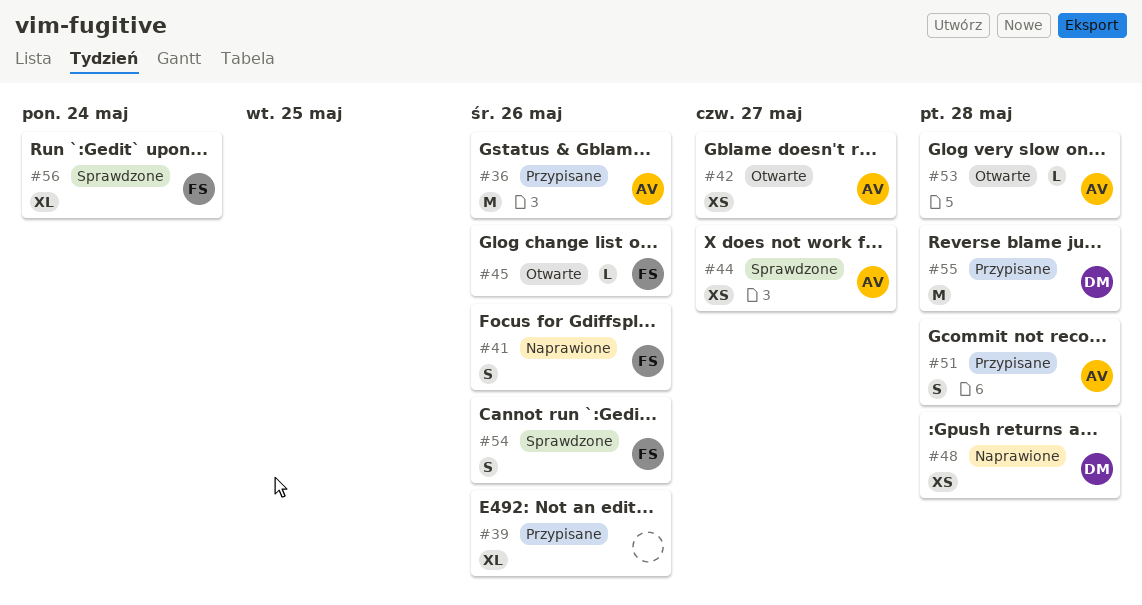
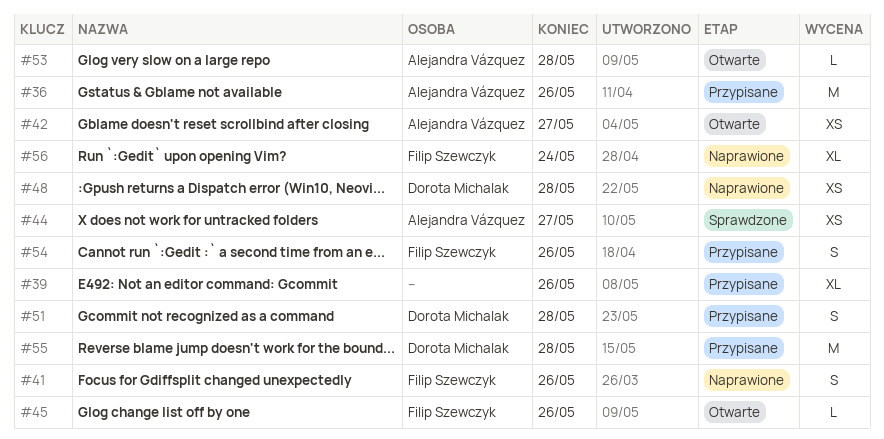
#51, owner: Alejandra Vázquez -> Dorota Michalak
#54, status: Sprawdzone -> Przypisane
#56, status: Sprawdzone -> Naprawione

